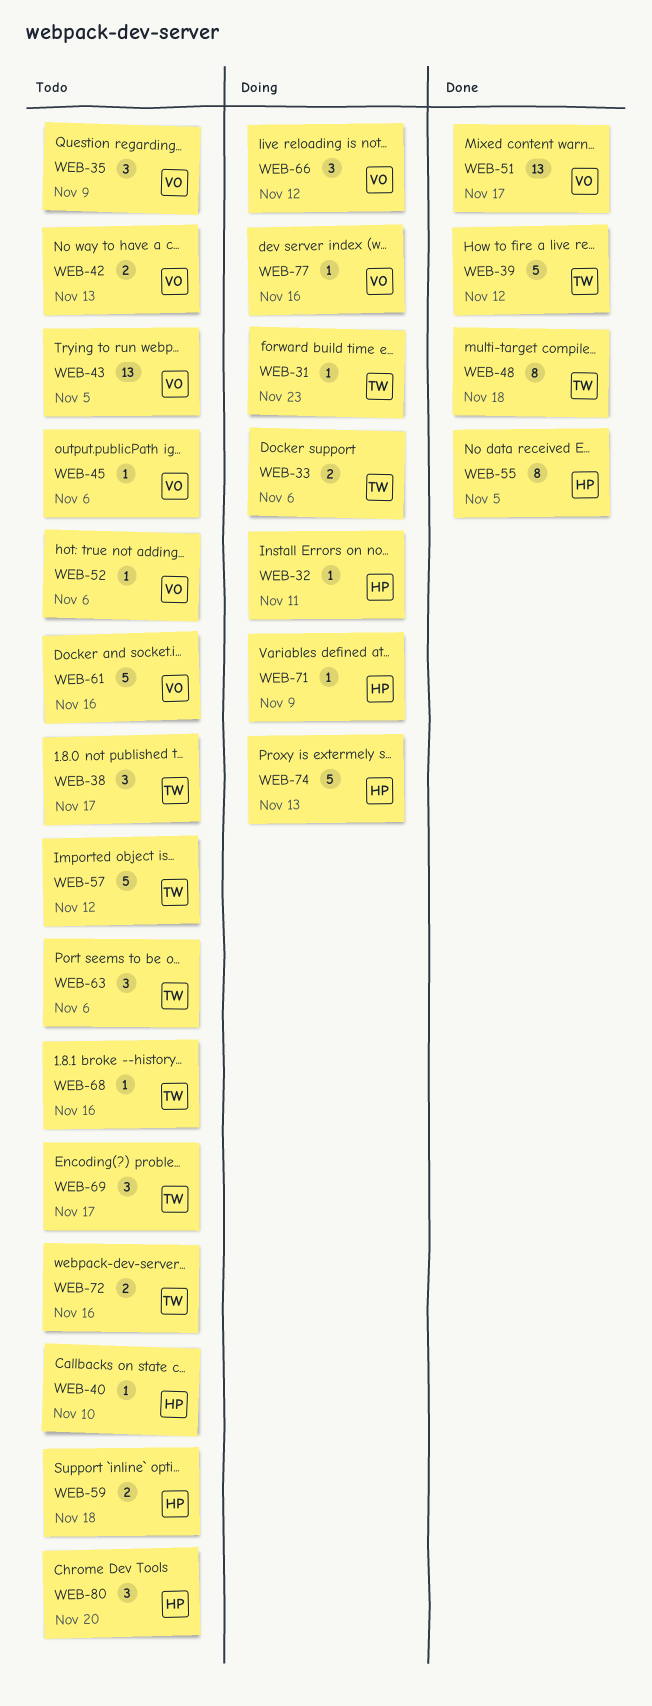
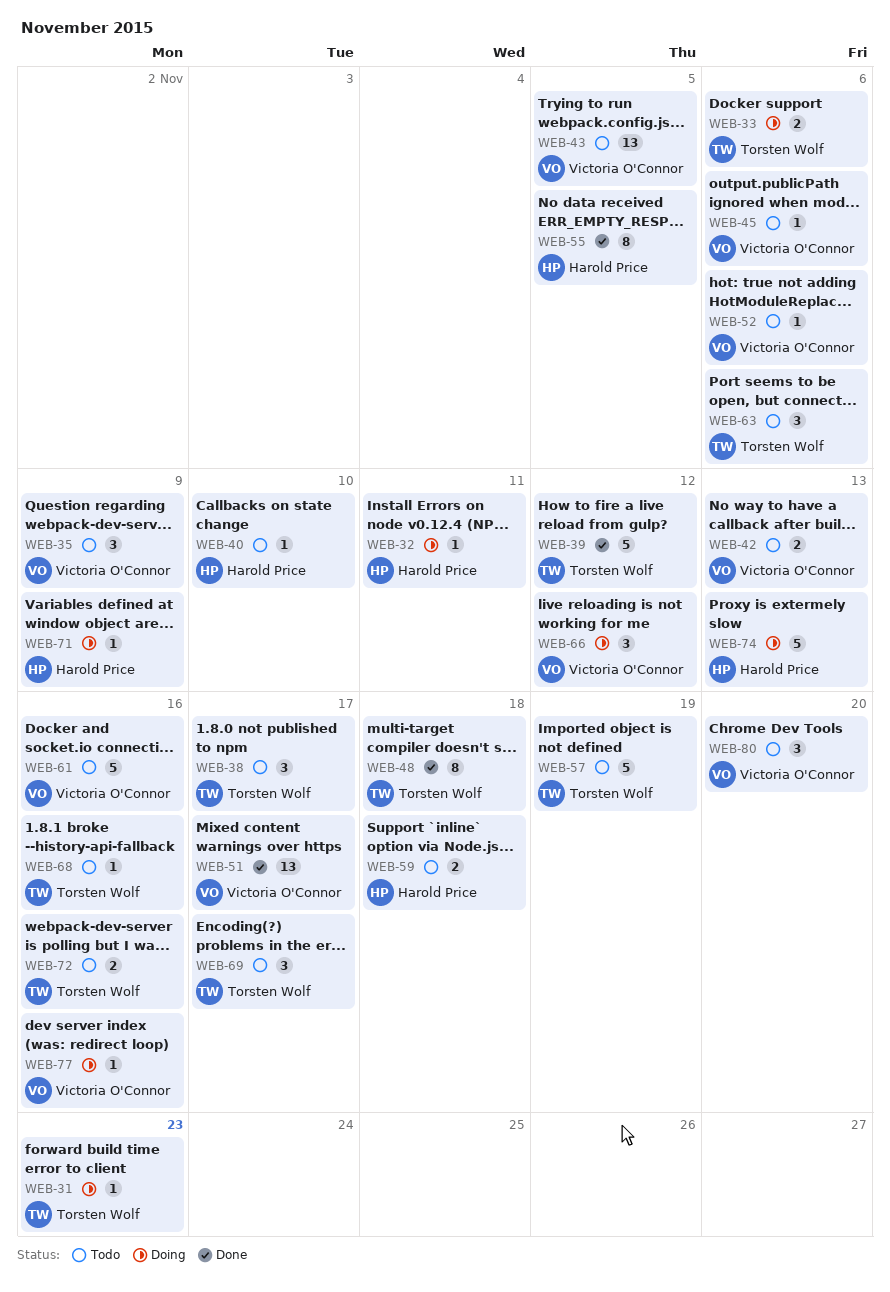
WEB-57, due: Nov 12 -> Nov 19
WEB-80, owner: Harold Price -> Victoria O'Connor

